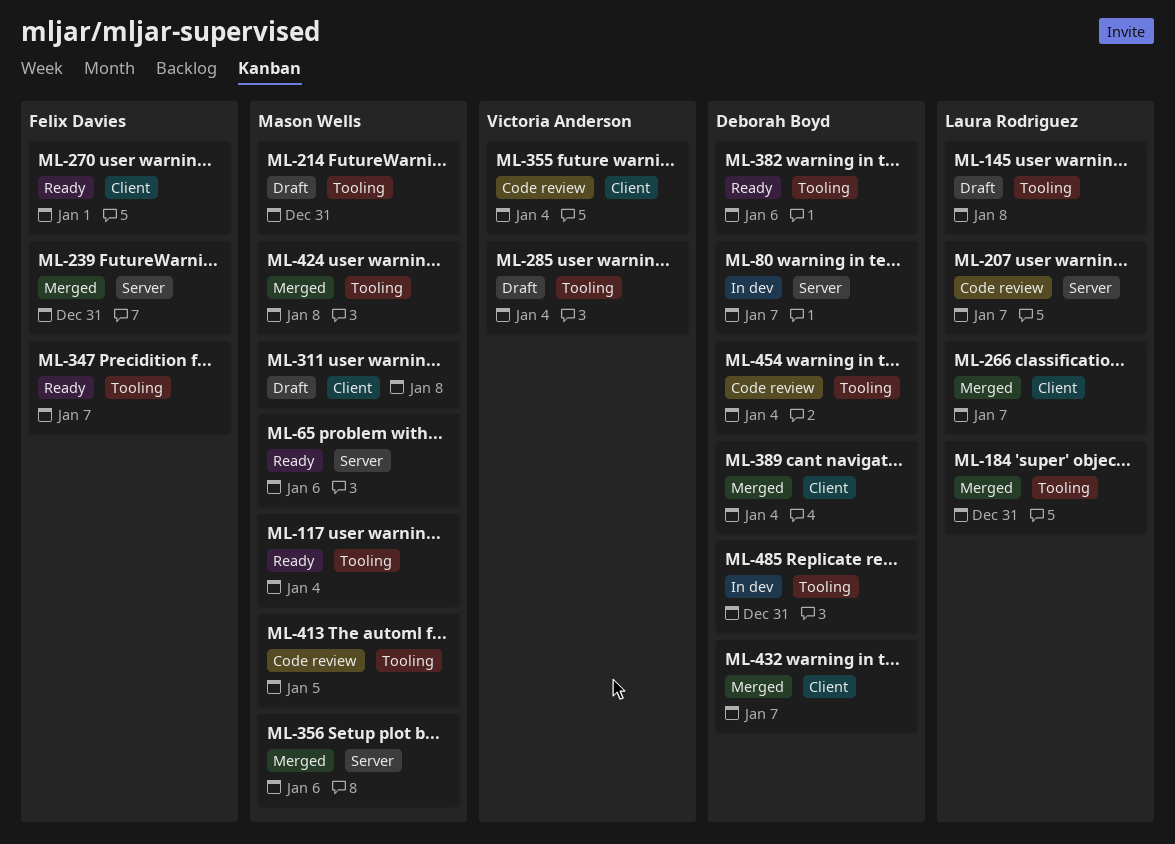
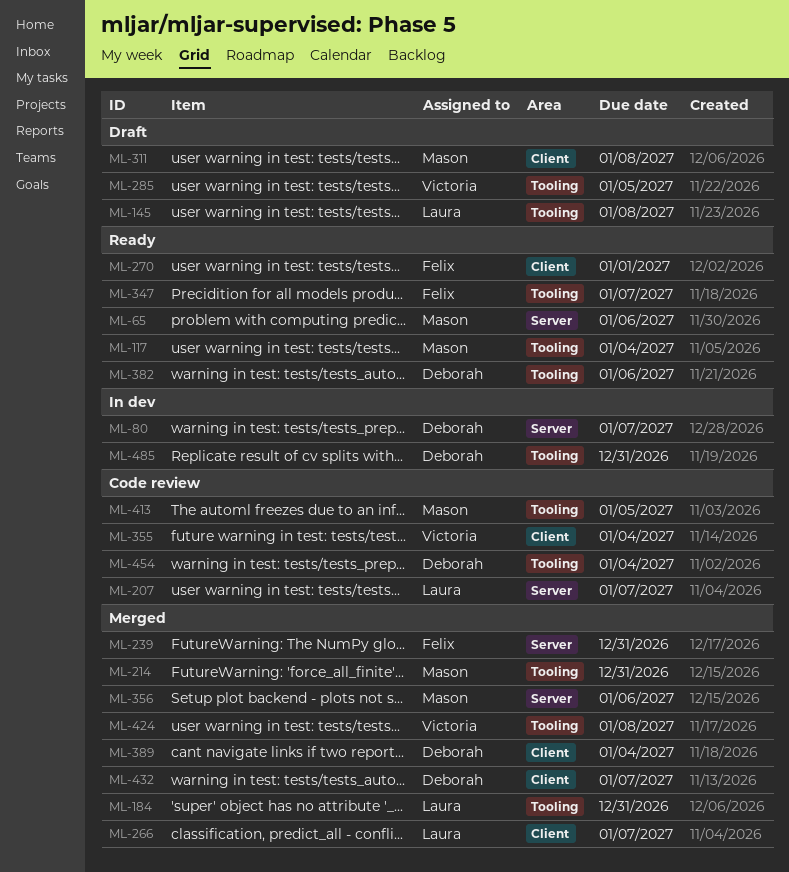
ML-214, status: Draft -> Merged
ML-285, due: Jan 4 -> Jan 5
ML-424, owner: Mason Wells -> Victoria Anderson

